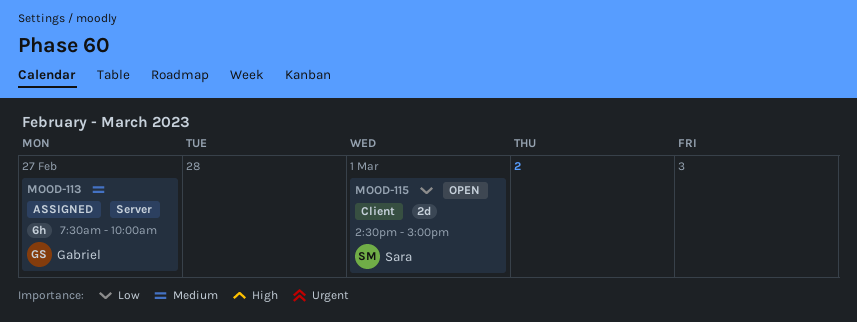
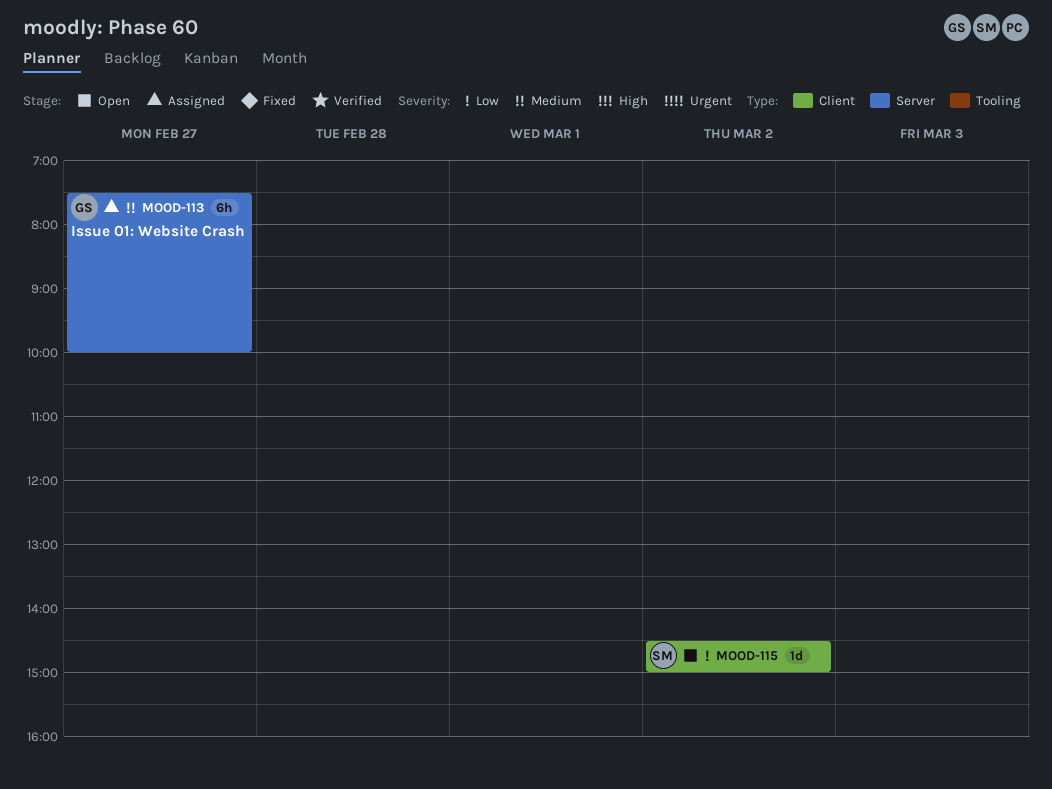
MOOD-115, estimate: 2d -> 1d
MOOD-115, day: Mar 1 -> Mar 2

